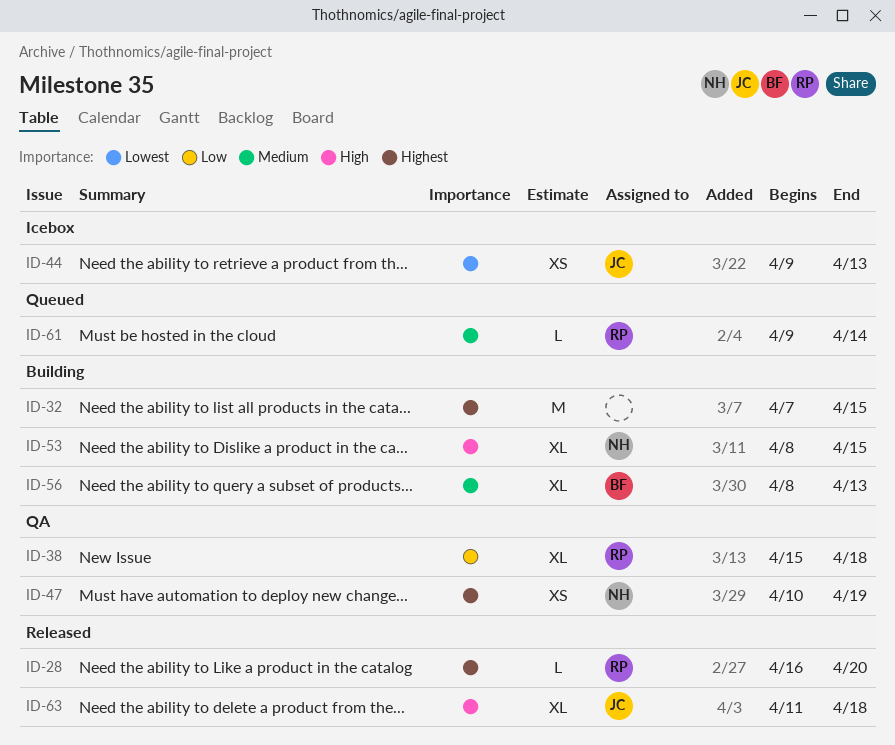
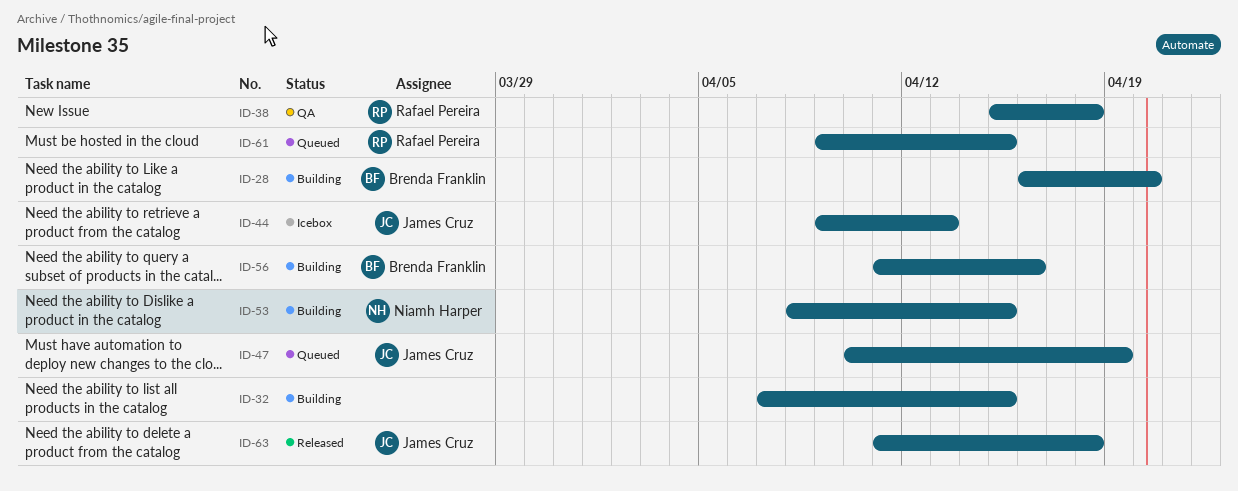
ID-28, status: Released -> Building
ID-28, owner: Rafael Pereira -> Brenda Franklin
ID-47, status: QA -> Queued
ID-47, owner: Niamh Harper -> James Cruz
ID-56, start: Apr 8 -> Apr 11
ID-56, due: Apr 13 -> Apr 16
ID-61, due: Apr 14 -> Apr 15

